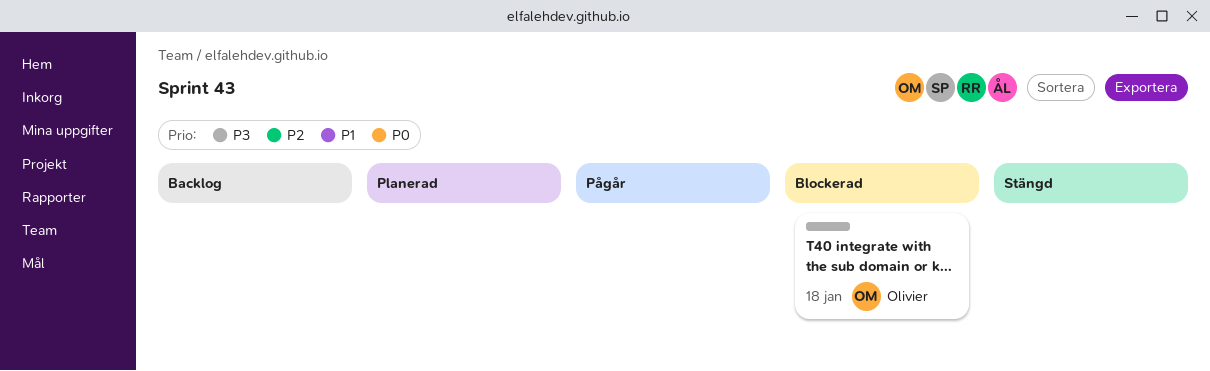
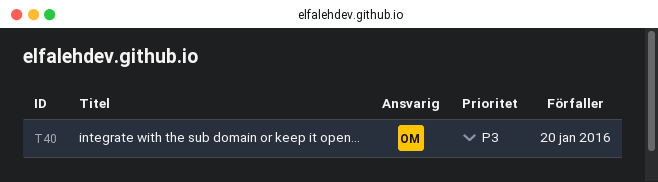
T40, due: Jan 18 -> Jan 20

